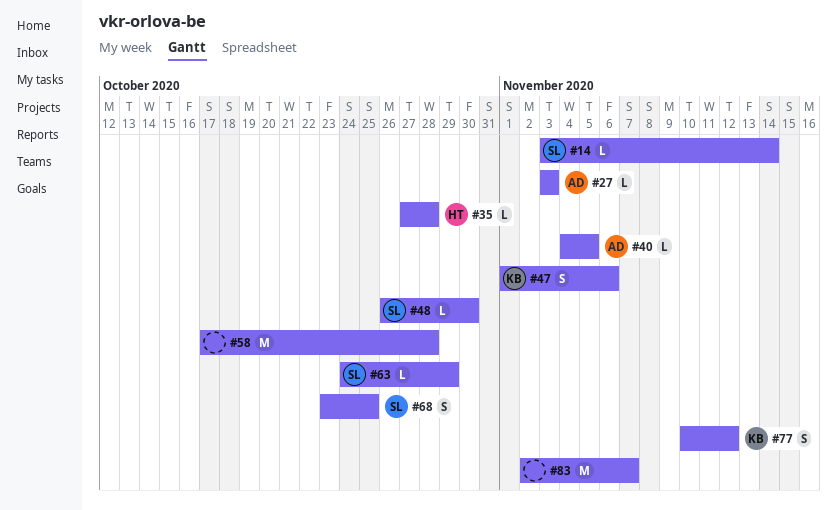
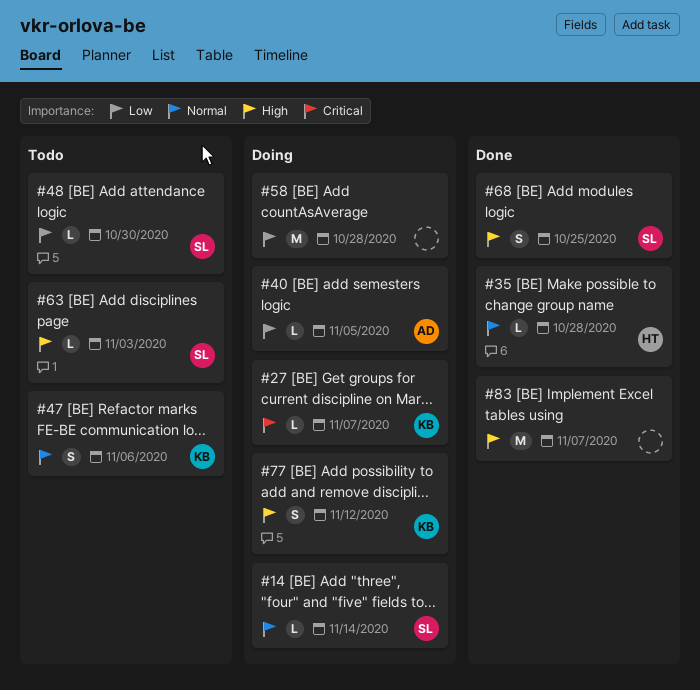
#27, owner: AD -> KB
#27, due: Nov 3 -> Nov 7
#63, due: Oct 29 -> Nov 3

